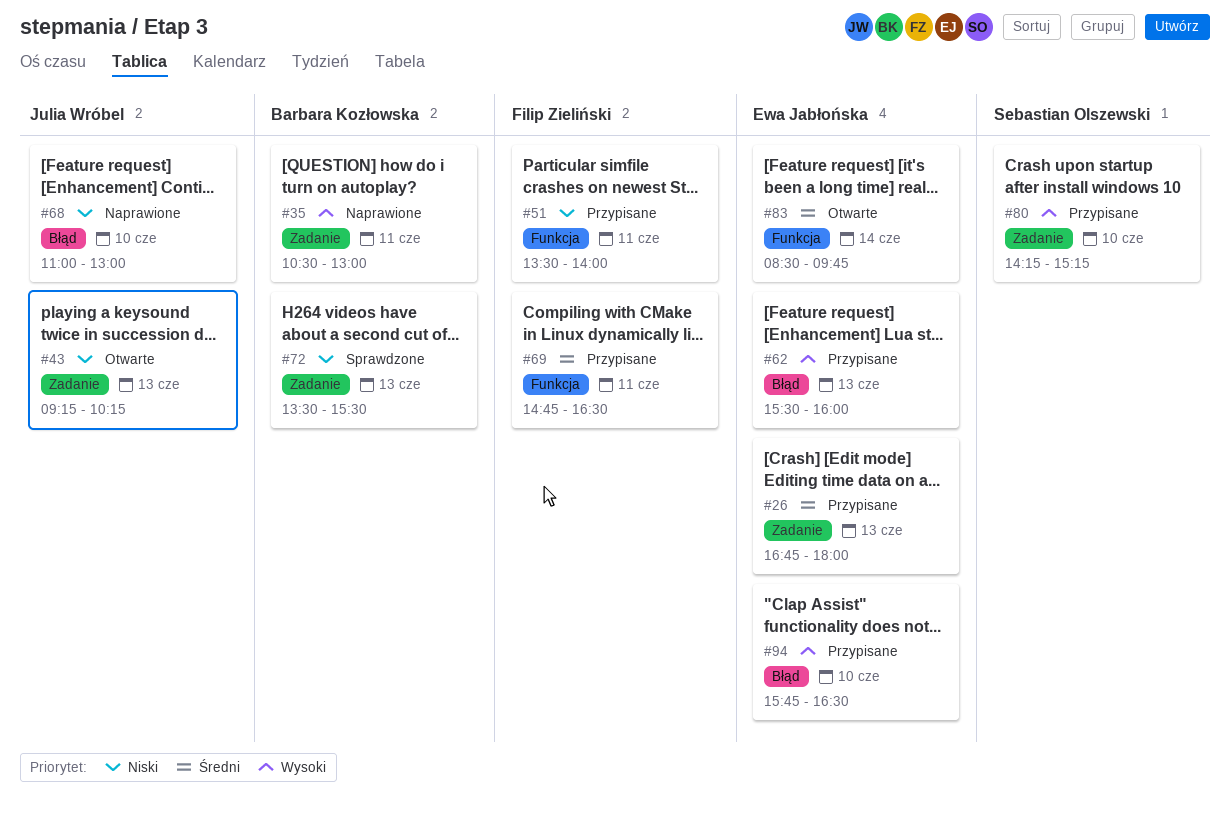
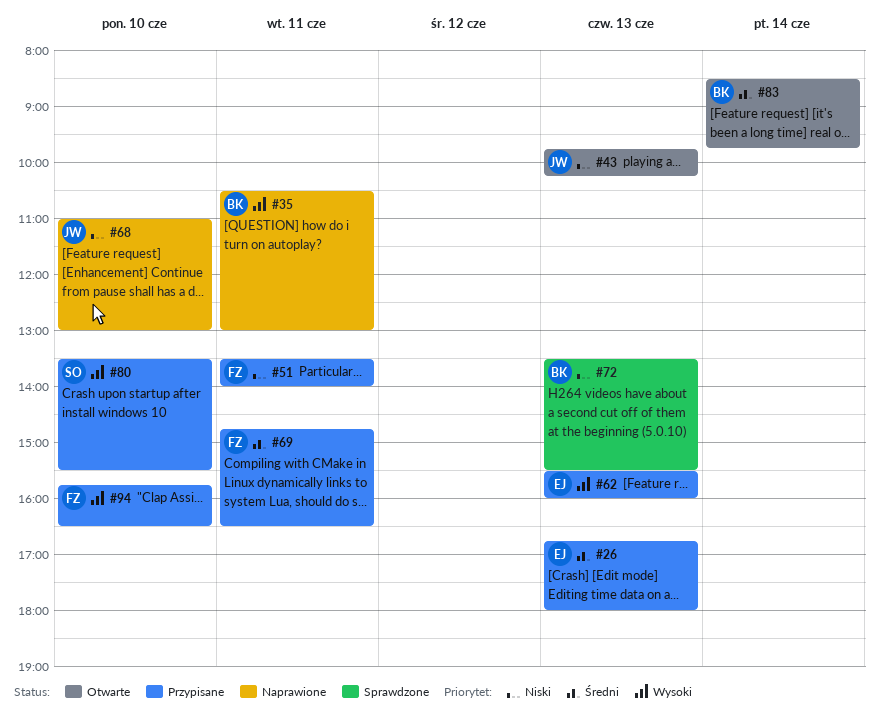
#43, begins: 09:15 -> 09:45
#80, begins: 14:15 -> 13:30
#80, ends: 15:15 -> 15:30
#83, owner: Ewa Jabłońska -> Barbara Kozłowska
#94, owner: Ewa Jabłońska -> Filip Zieliński

